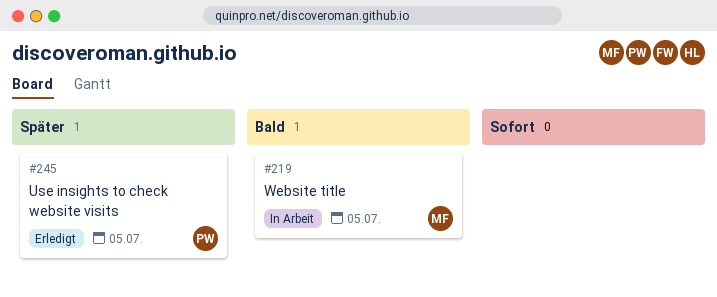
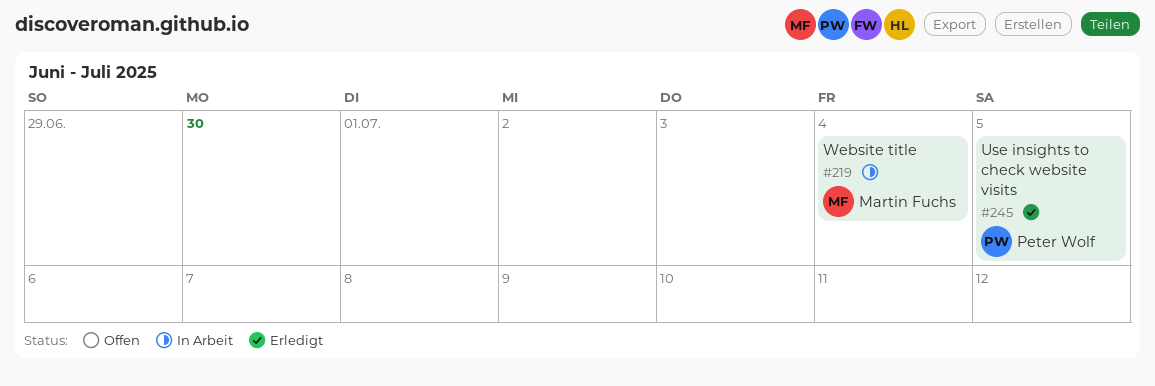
#219, due: Jul 5 -> Jul 4

